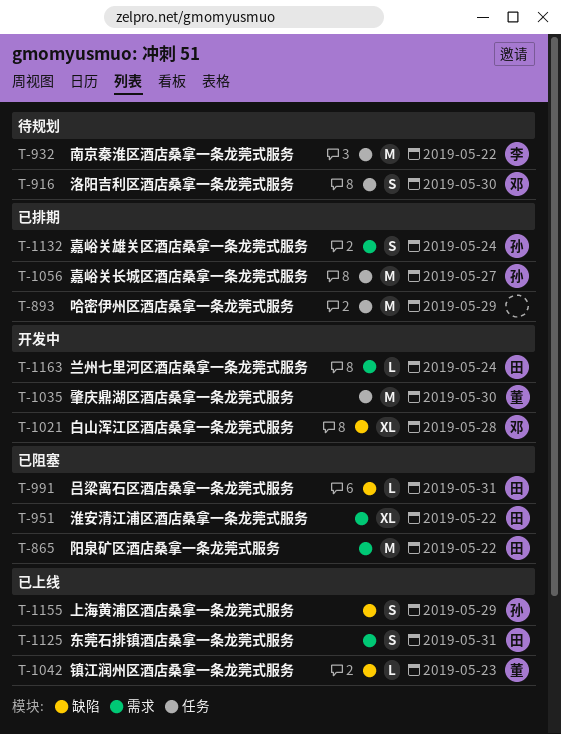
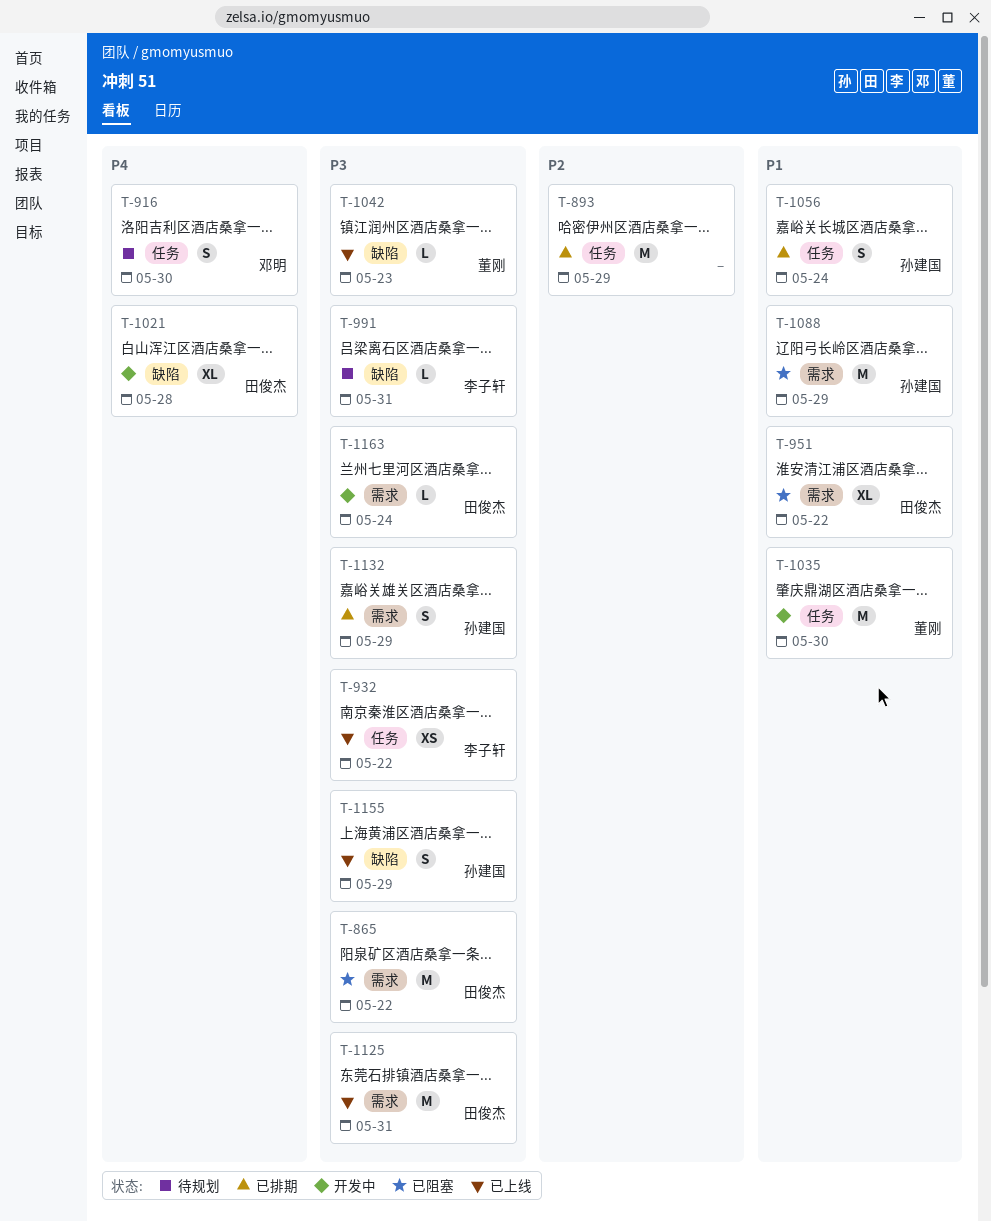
T-932, status: 待规划 -> 已上线
T-932, estimate: M -> XS
T-991, status: 已阻塞 -> 待规划
T-991, owner: 田俊杰 -> 李子轩
T-1021, owner: 邓明 -> 田俊杰
T-1056, estimate: M -> S
T-1056, due: May 27 -> May 24
T-1088: none -> present
T-1125, estimate: S -> M
T-1132, due: May 24 -> May 29

